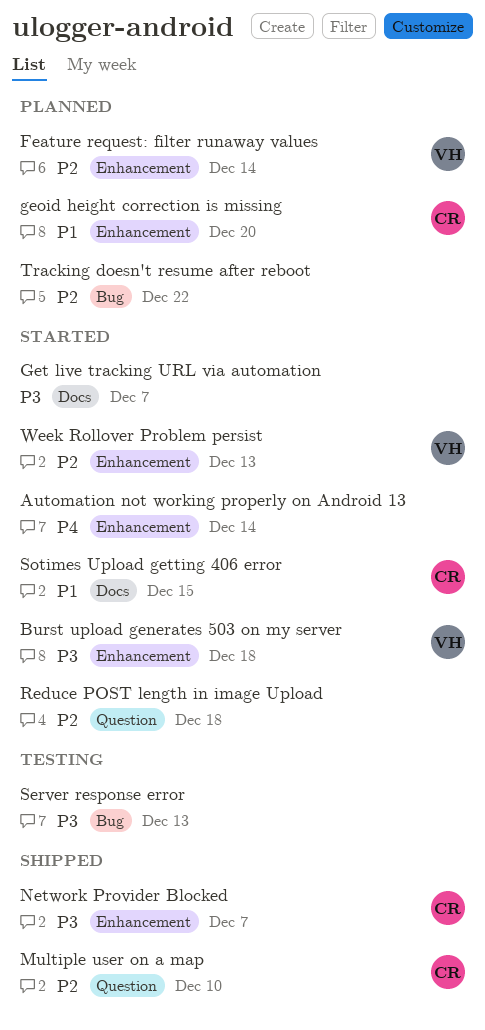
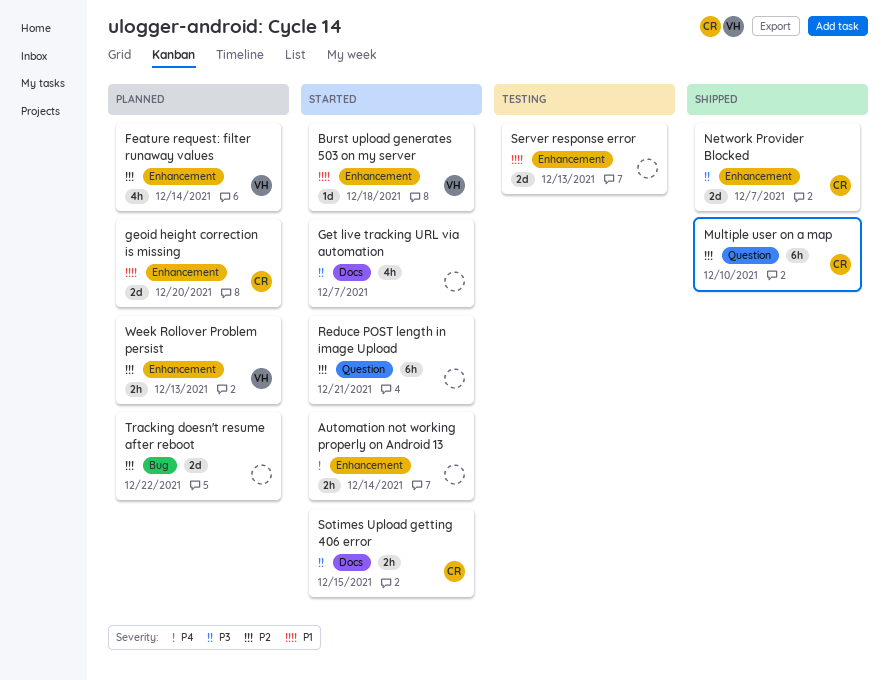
Burst upload generates 503 on my server, priority: P3 -> P1
Reduce POST length in image Upload, due: Dec 18 -> Dec 21
Server response error, priority: P3 -> P1
Server response error, label: Bug -> Enhancement
Sotimes Upload getting 406 error, priority: P1 -> P3
Week Rollover Problem persist, status: Started -> Planned

